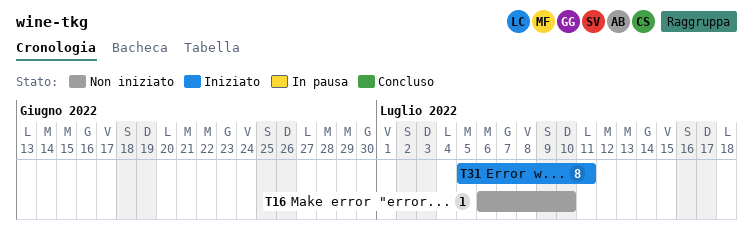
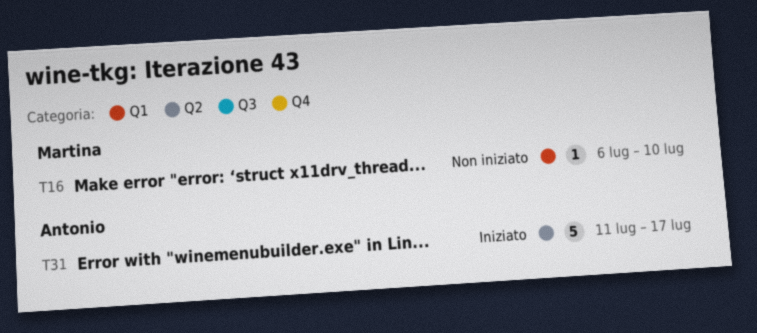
T31, estimate: 8 -> 5
T31, start: Jul 5 -> Jul 11
T31, due: Jul 11 -> Jul 17

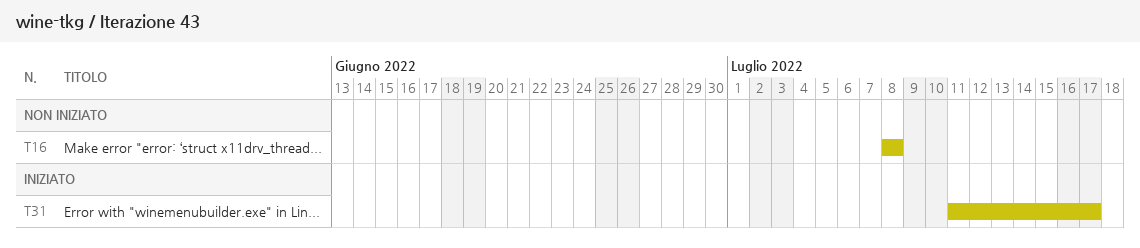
T16, start: Jul 6 -> Jul 8
T16, due: Jul 10 -> Jul 8

